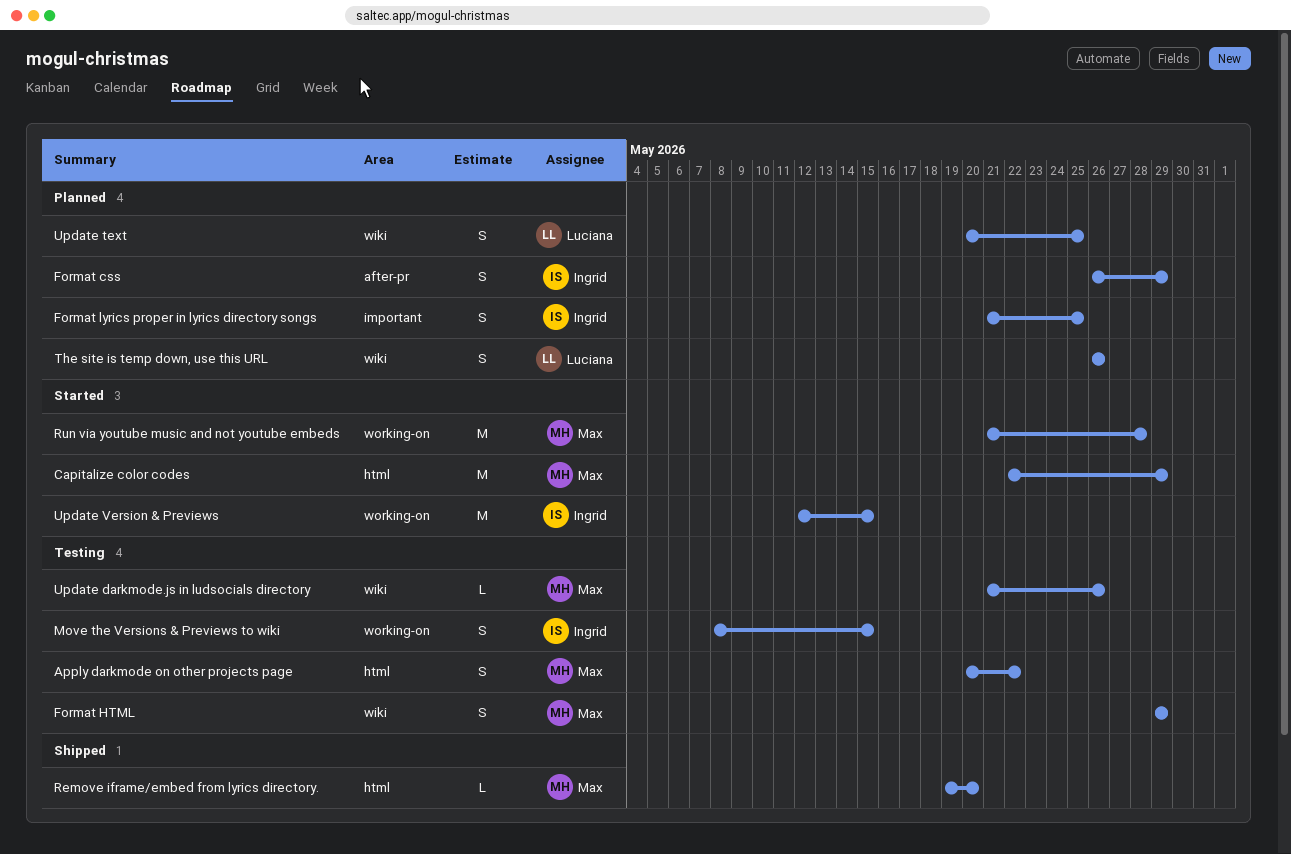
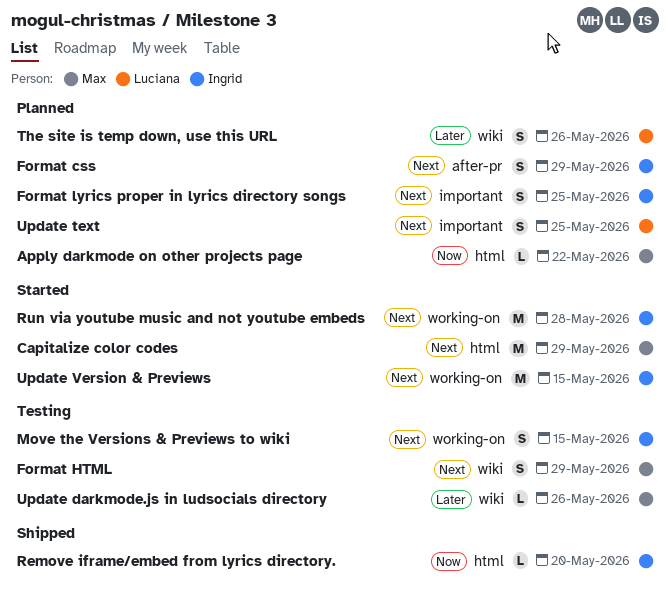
Apply darkmode on other projects page, status: Testing -> Planned
Apply darkmode on other projects page, estimate: S -> L
Remove iframe/embed from lyrics directory., owner: Max -> Ingrid
Run via youtube music and not youtube embeds, owner: Max -> Ingrid
Update text, label: wiki -> important

